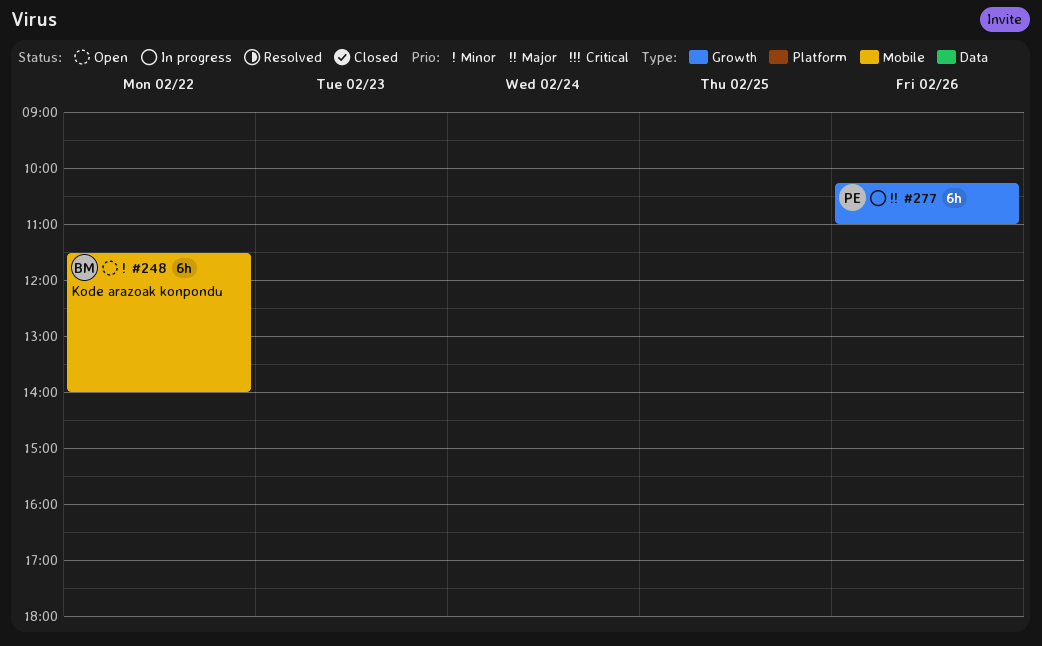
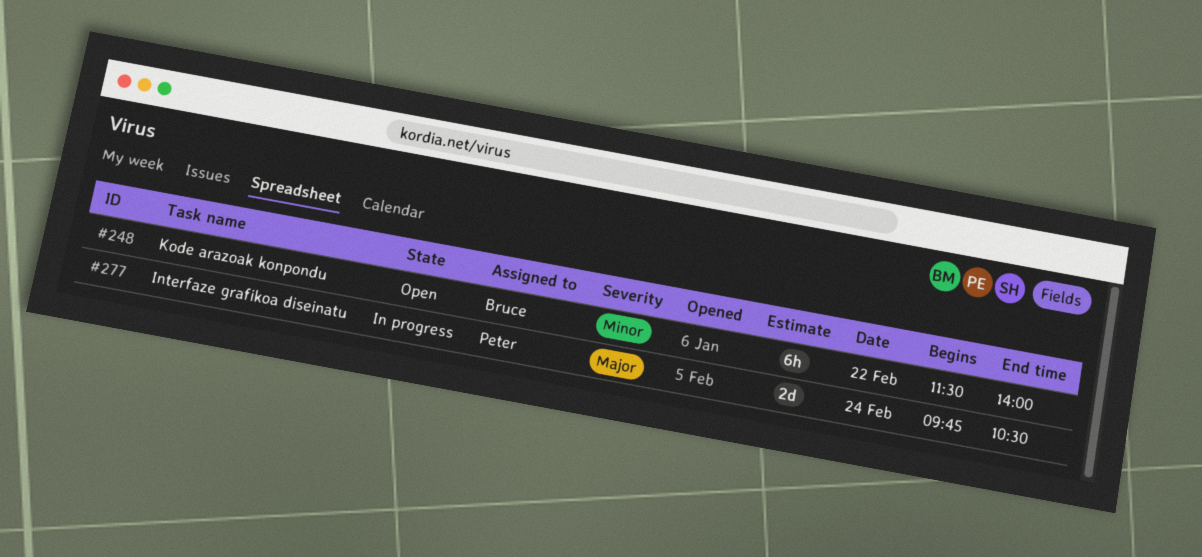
#277, estimate: 6h -> 2d
#277, day: Feb 26 -> Feb 24
#277, begins: 10:15 -> 09:45
#277, ends: 11:00 -> 10:30

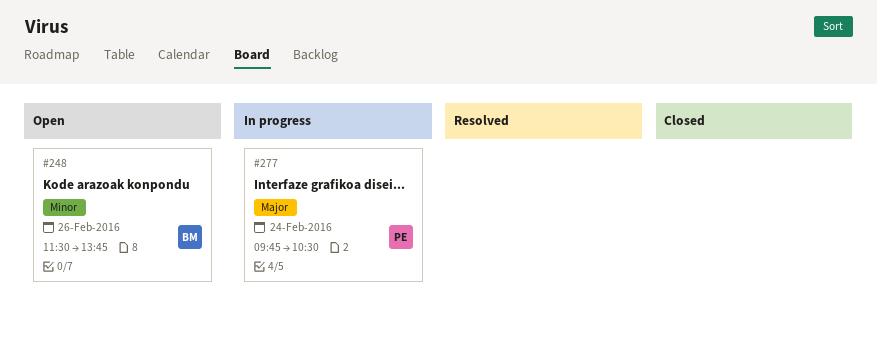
#248, day: Feb 22 -> Feb 26
#248, ends: 14:00 -> 13:45

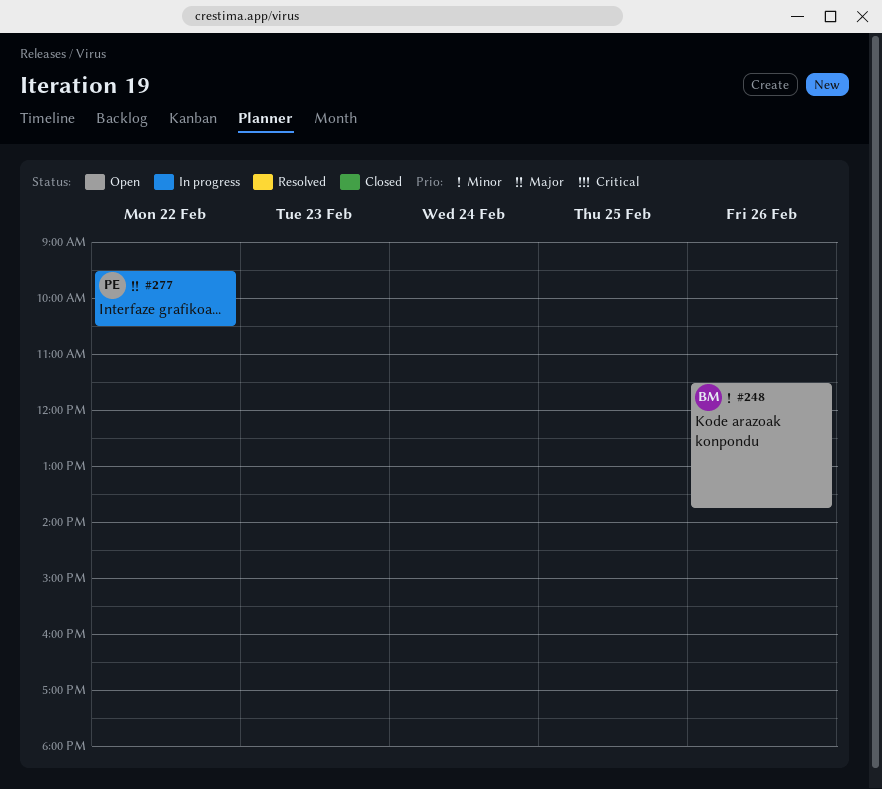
#277, day: Feb 24 -> Feb 22
#277, begins: 09:45 -> 09:30

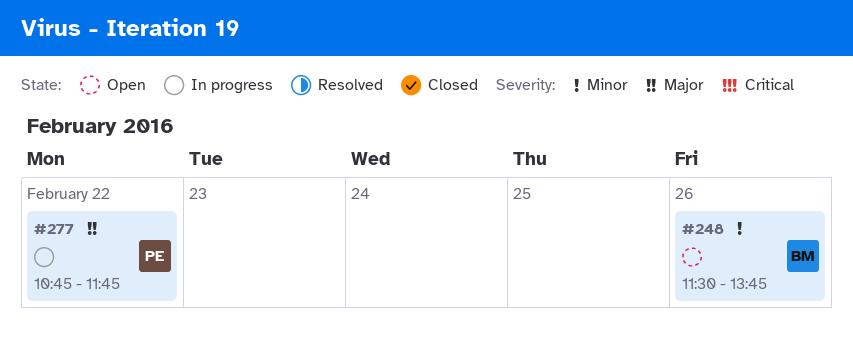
#277, begins: 09:30 -> 10:45
#277, ends: 10:30 -> 11:45

